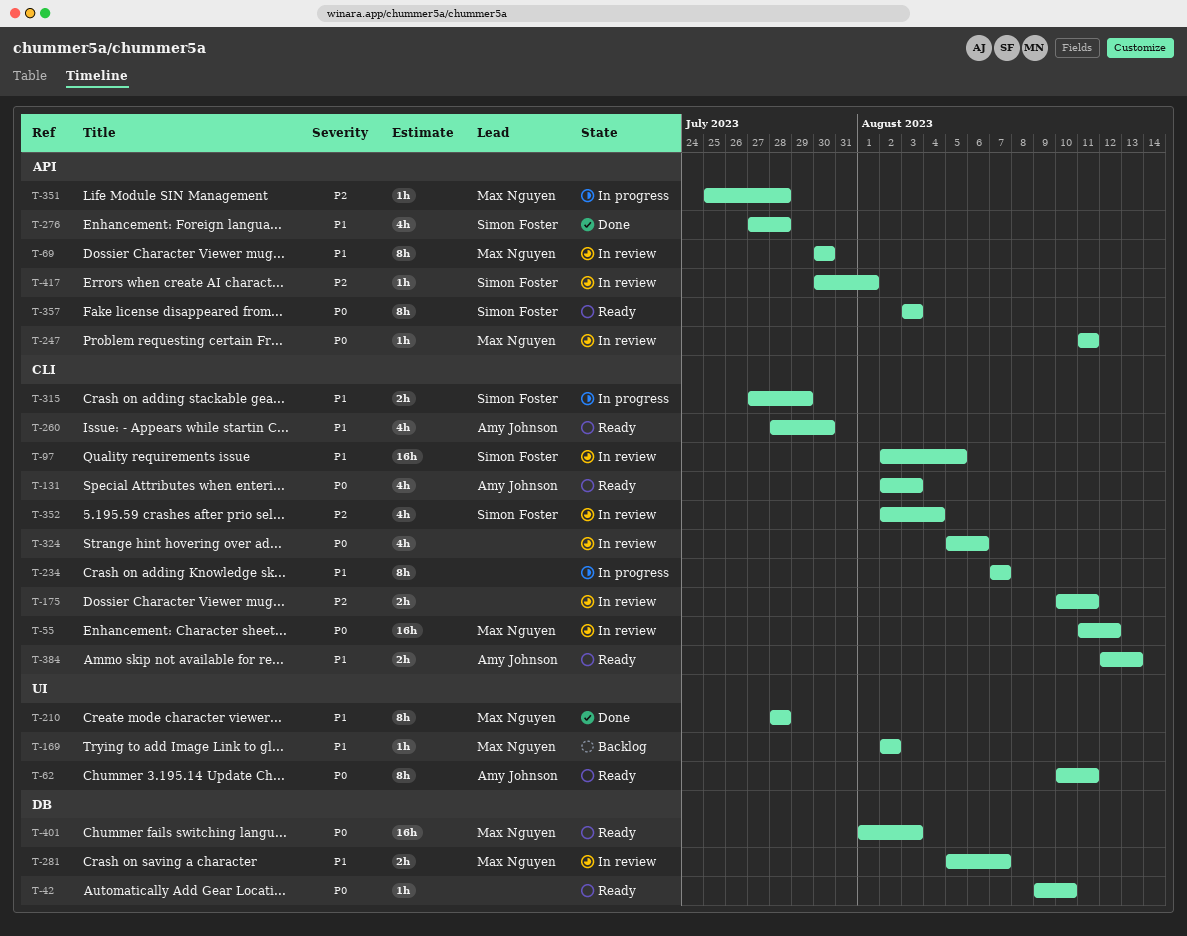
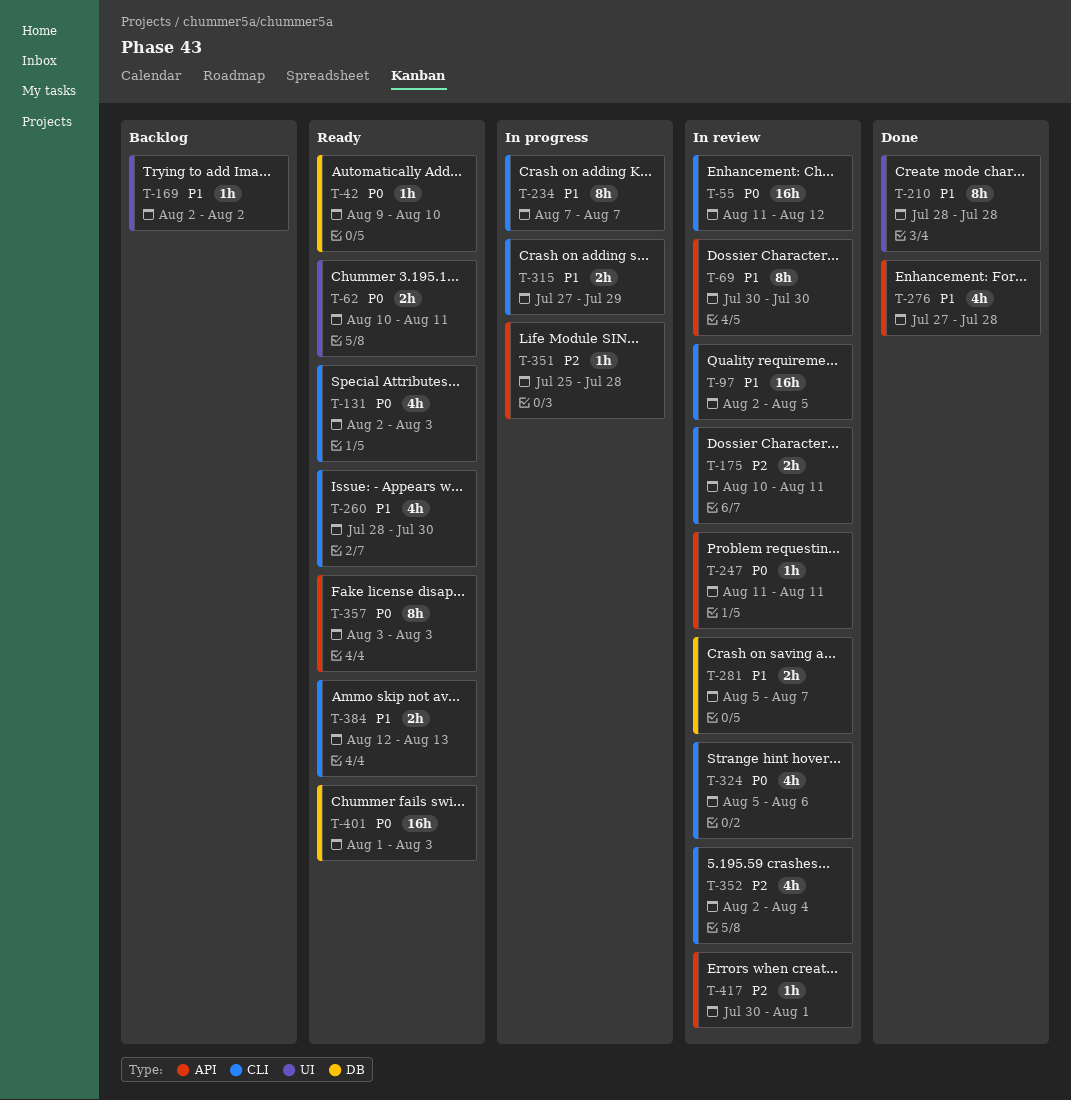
T-62, estimate: 8h -> 2h

